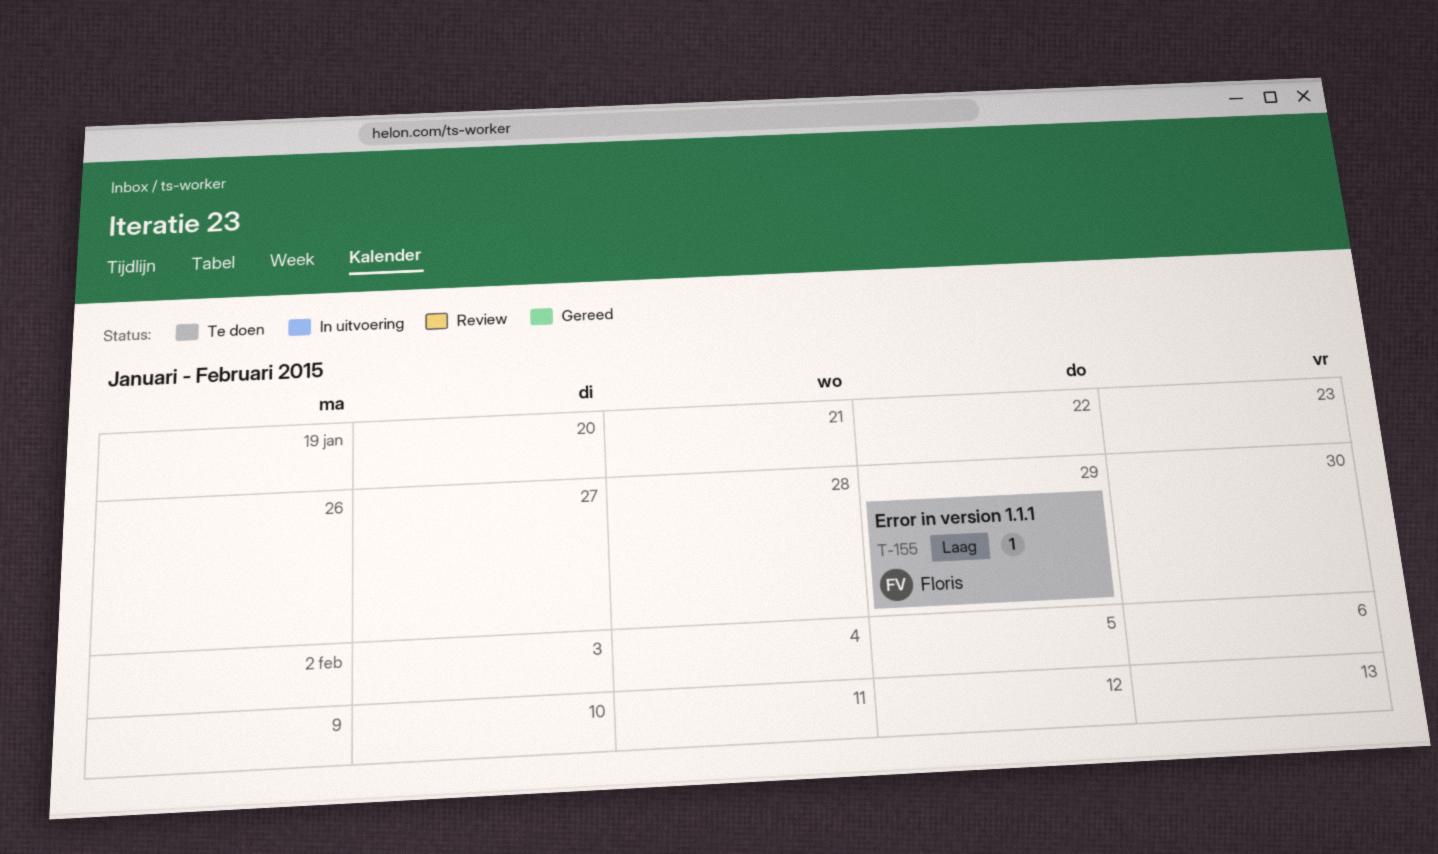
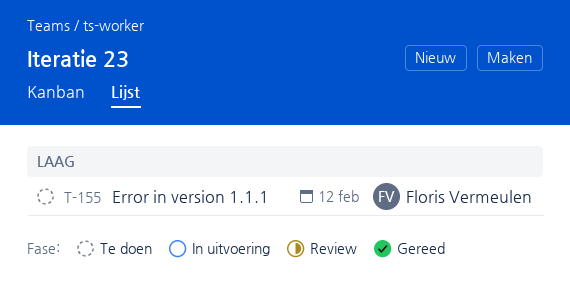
T-155, due: Jan 29 -> Feb 12

